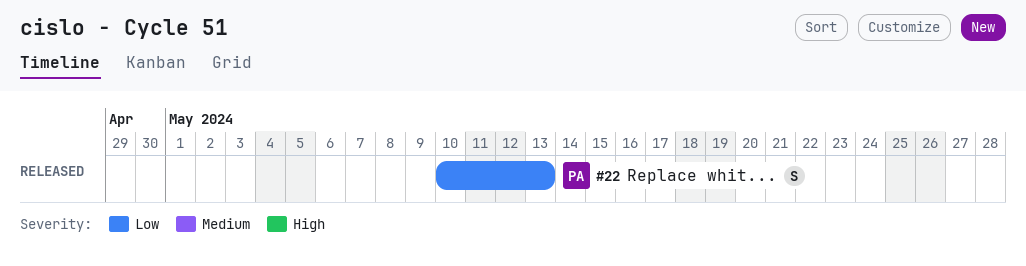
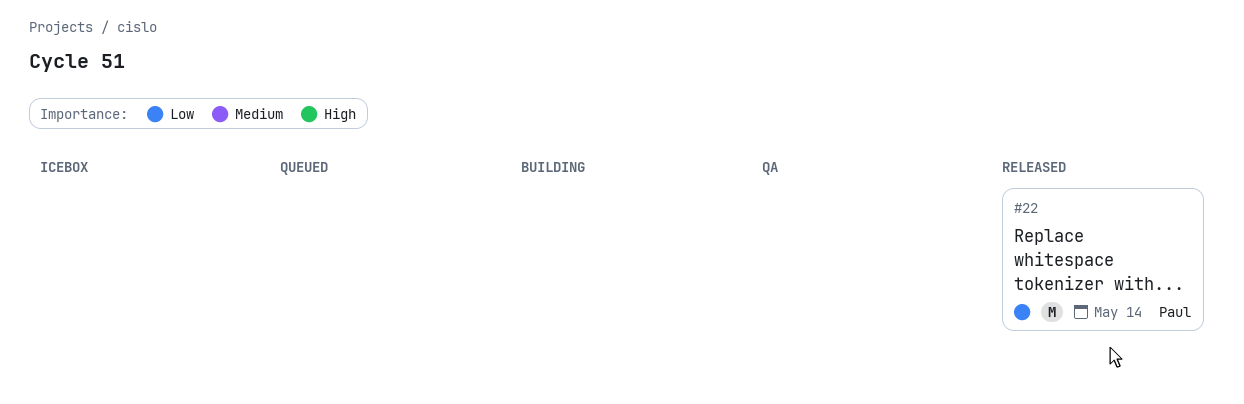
#22, estimate: S -> M
#22, due: May 13 -> May 14

